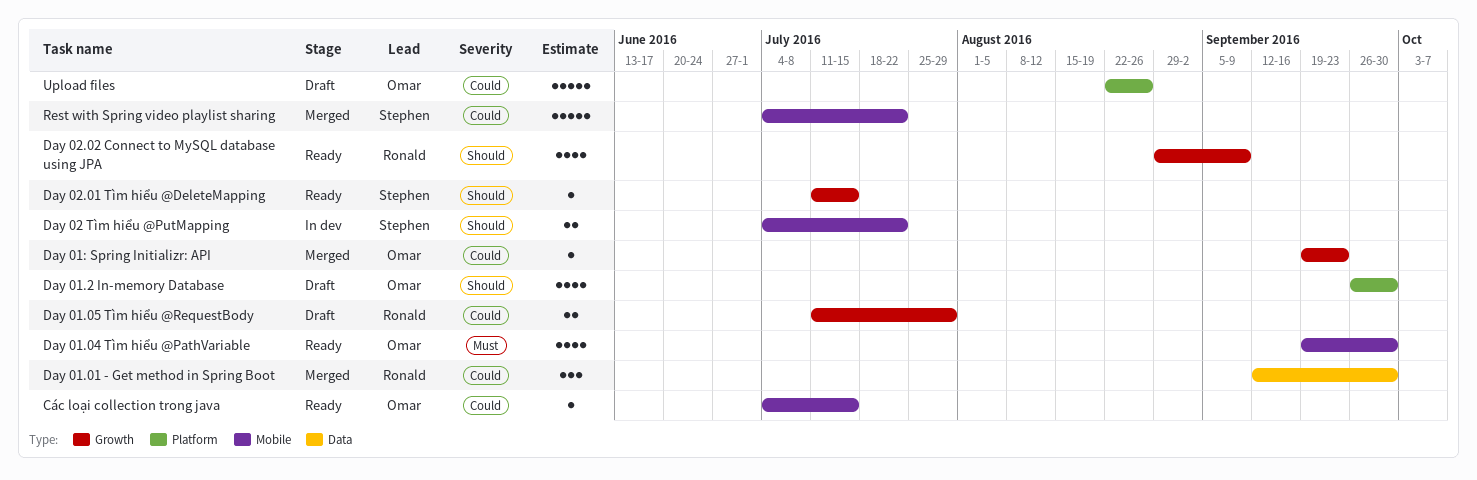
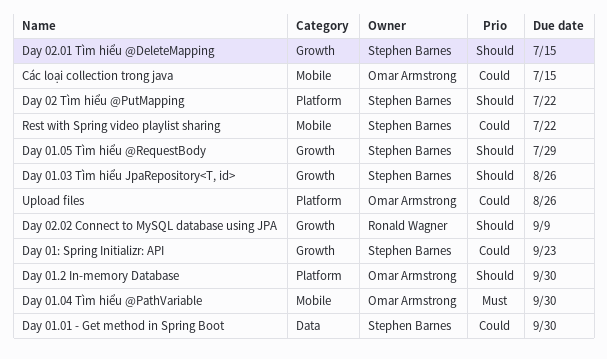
Day 01.01 - Get method in Spring Boot, owner: Ronald Wagner -> Stephen Barnes
Day 01.03 Tìm hiểu JpaRepository<T, id>: none -> present
Day 01.05 Tìm hiểu @RequestBody, owner: Ronald Wagner -> Stephen Barnes
Day 01.05 Tìm hiểu @RequestBody, priority: Could -> Should
Day 01: Spring Initializr: API, owner: Omar Armstrong -> Stephen Barnes
Day 02 Tìm hiểu @PutMapping, label: Mobile -> Platform

